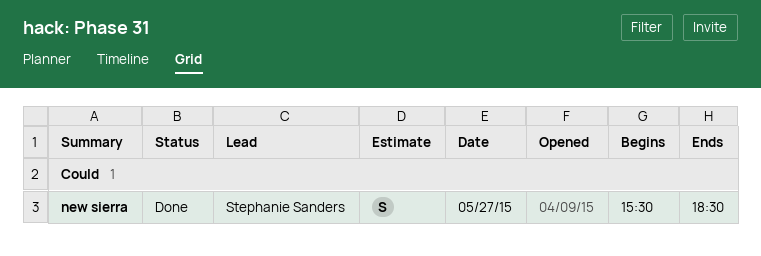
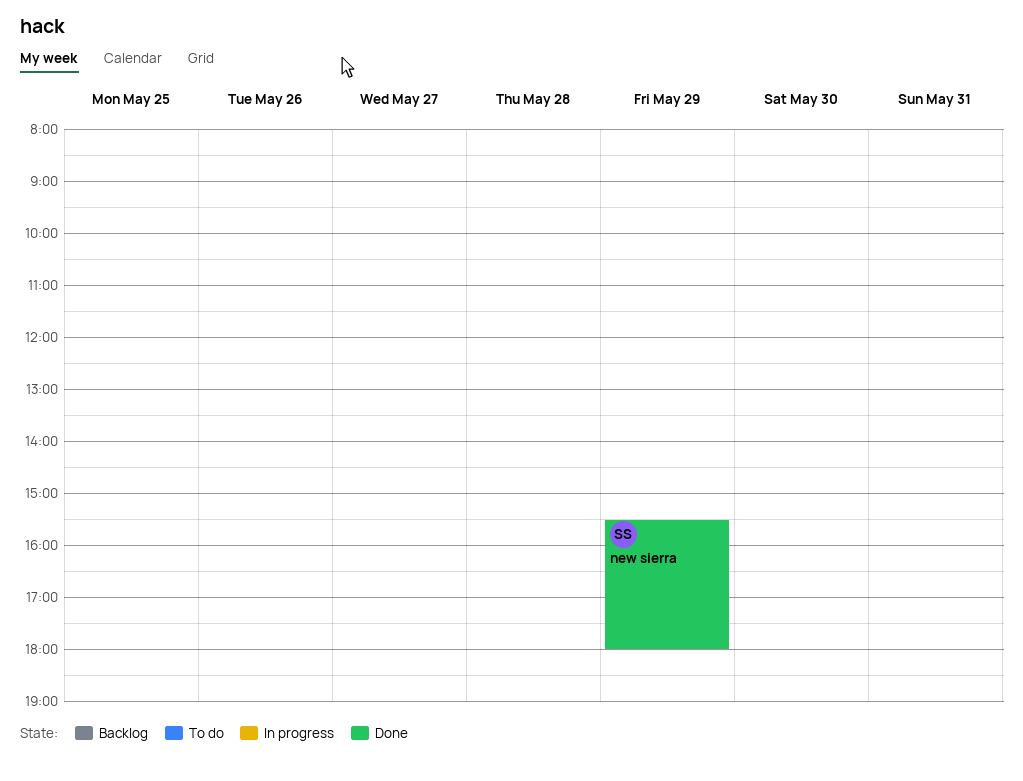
new sierra, day: May 27 -> May 29
new sierra, ends: 18:30 -> 18:00

